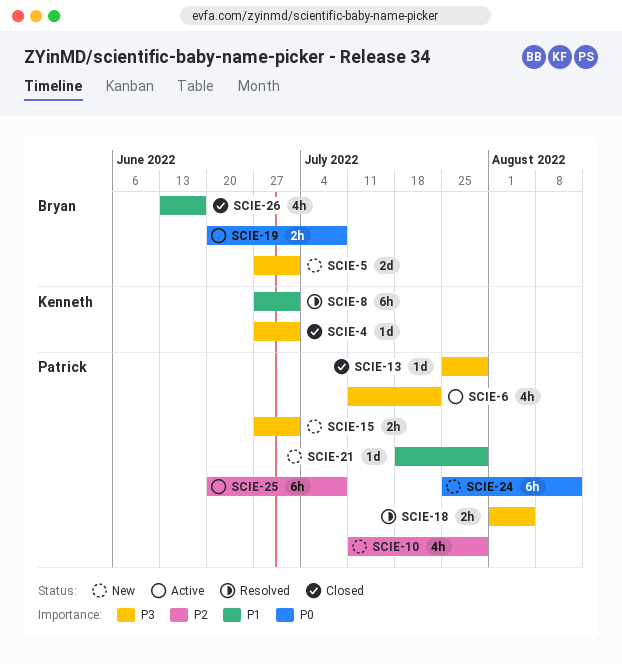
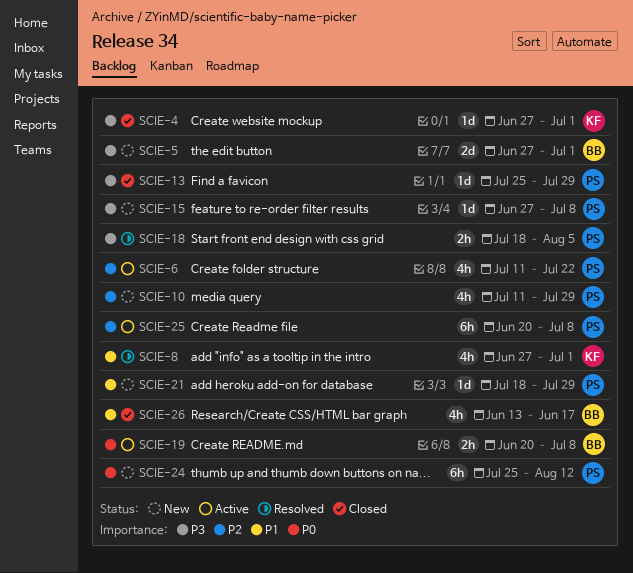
SCIE-6, priority: P3 -> P2
SCIE-8, estimate: 6h -> 4h
SCIE-15, estimate: 2h -> 1d
SCIE-15, due: Jul 1 -> Jul 8
SCIE-18, start: Aug 1 -> Jul 18

